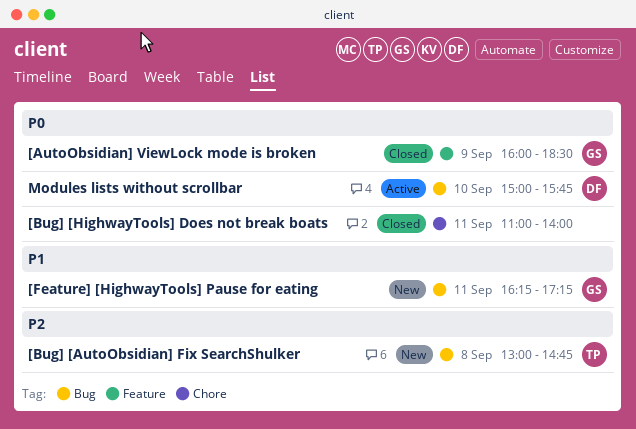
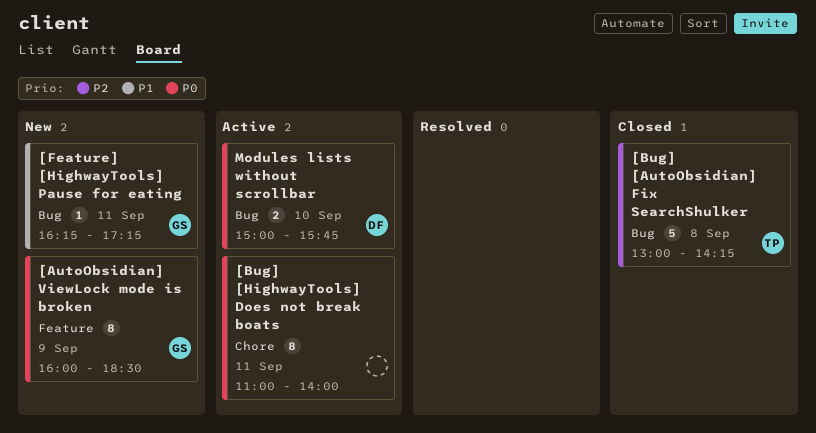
[AutoObsidian] ViewLock mode is broken, status: Closed -> New
[Bug] [AutoObsidian] Fix SearchShulker, status: New -> Closed
[Bug] [AutoObsidian] Fix SearchShulker, ends: 14:45 -> 14:15
[Bug] [HighwayTools] Does not break boats, status: Closed -> Active

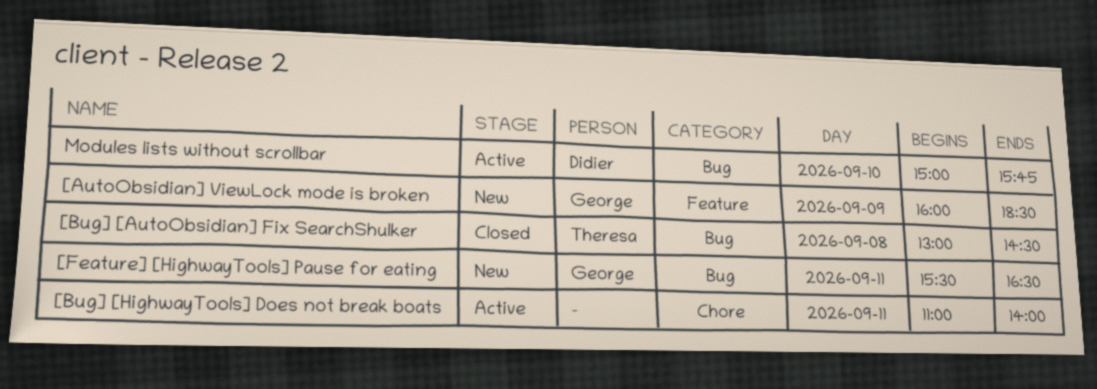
[Bug] [AutoObsidian] Fix SearchShulker, ends: 14:15 -> 14:30
[Feature] [HighwayTools] Pause for eating, begins: 16:15 -> 15:30
[Feature] [HighwayTools] Pause for eating, ends: 17:15 -> 16:30

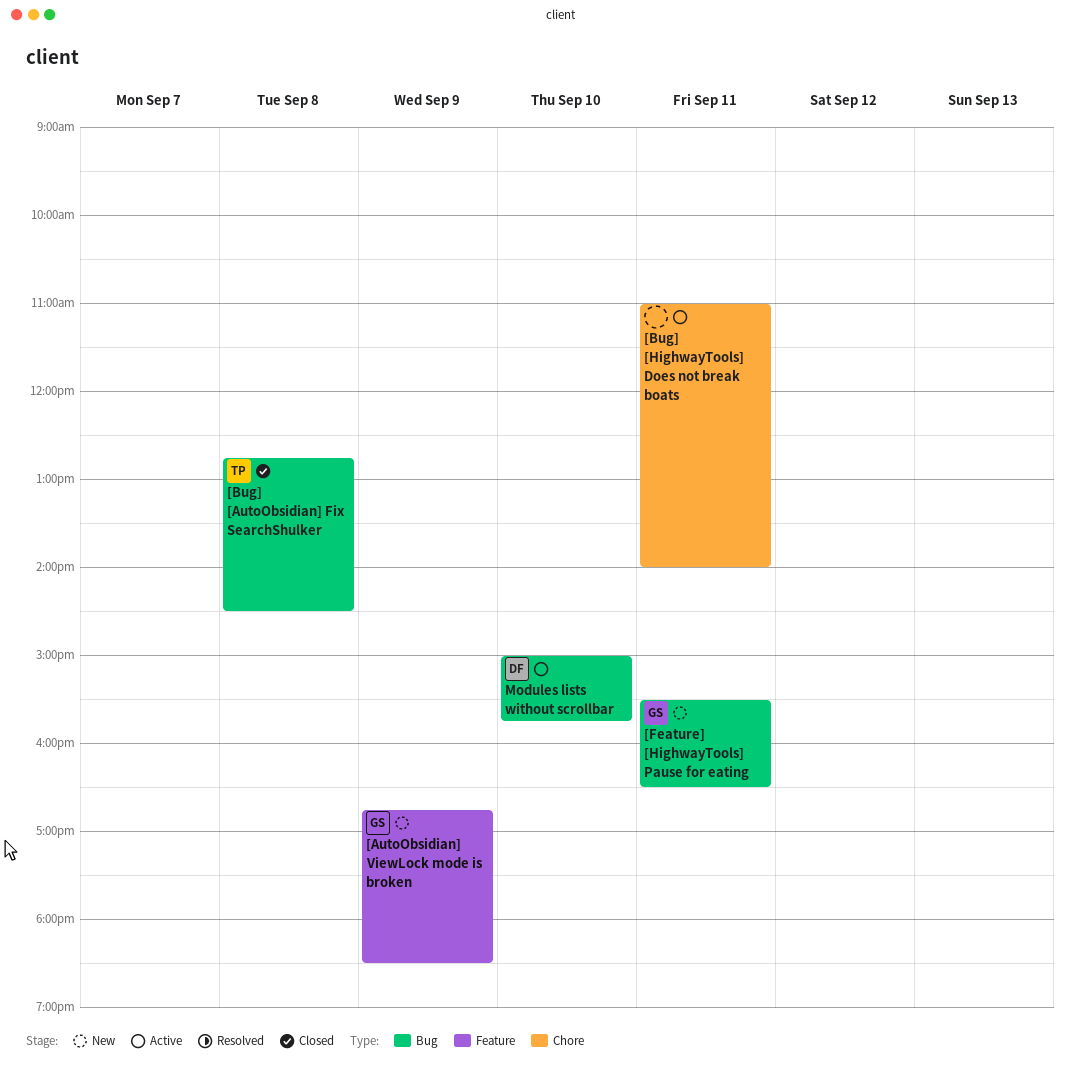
[AutoObsidian] ViewLock mode is broken, begins: 16:00 -> 16:45
[Bug] [AutoObsidian] Fix SearchShulker, begins: 13:00 -> 12:45

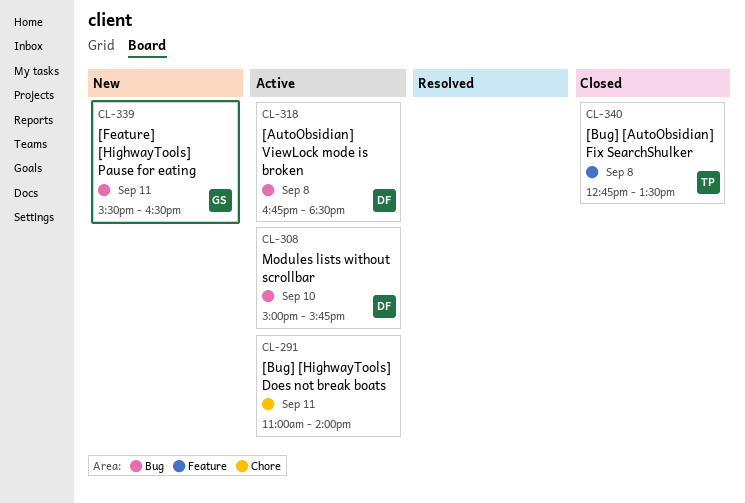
[AutoObsidian] ViewLock mode is broken, status: New -> Active
[AutoObsidian] ViewLock mode is broken, owner: GS -> DF
[AutoObsidian] ViewLock mode is broken, label: Feature -> Bug
[AutoObsidian] ViewLock mode is broken, day: Sep 9 -> Sep 8
[Bug] [AutoObsidian] Fix SearchShulker, label: Bug -> Feature
[Bug] [AutoObsidian] Fix SearchShulker, ends: 14:30 -> 13:30

